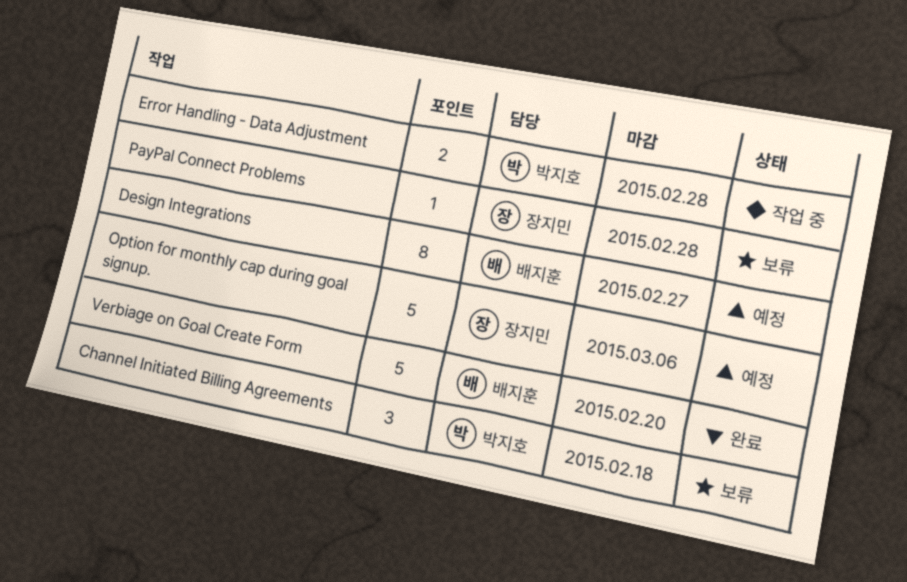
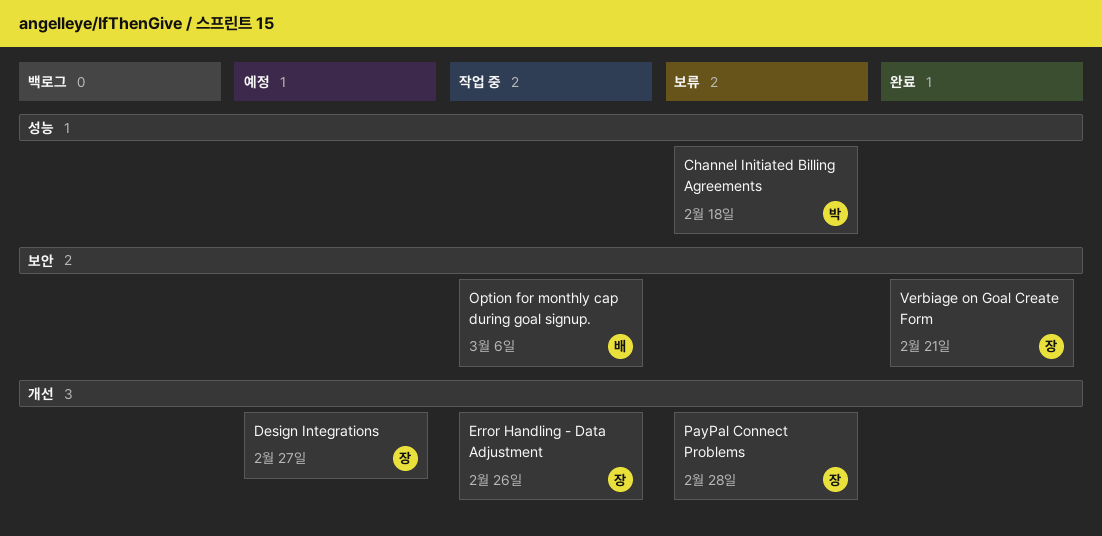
Design Integrations, owner: 배지훈 -> 장지민
Error Handling - Data Adjustment, owner: 박지호 -> 장지민
Error Handling - Data Adjustment, due: Feb 28 -> Feb 26
Option for monthly cap during goal signup., status: 예정 -> 작업 중
Option for monthly cap during goal signup., owner: 장지민 -> 배지훈
Verbiage on Goal Create Form, owner: 배지훈 -> 장지민
Verbiage on Goal Create Form, due: Feb 20 -> Feb 21

